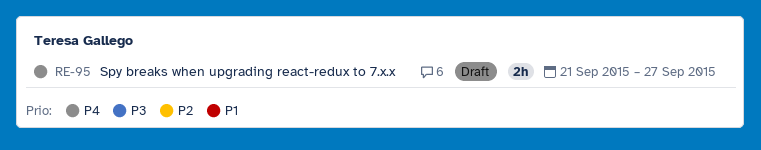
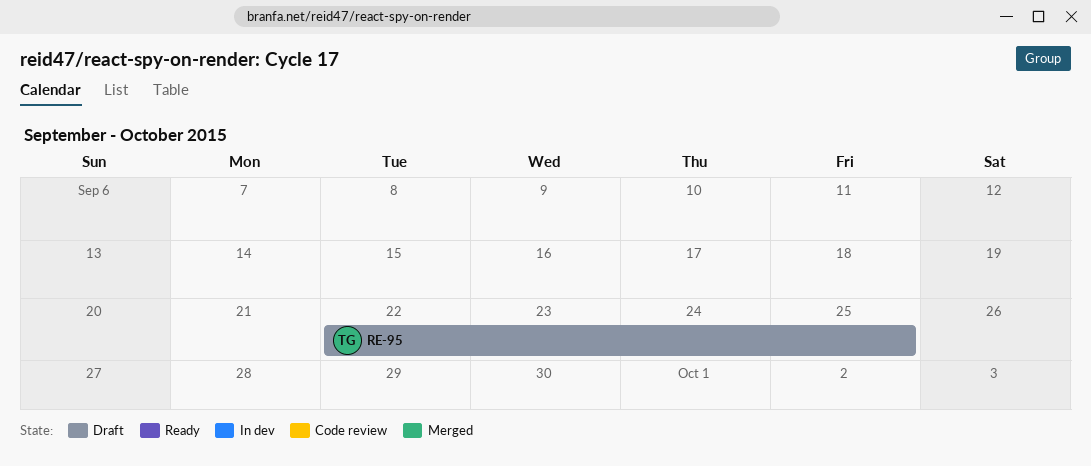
RE-95, start: Sep 21 -> Sep 22
RE-95, due: Sep 27 -> Sep 25

